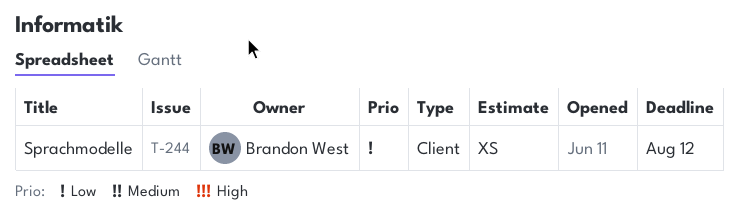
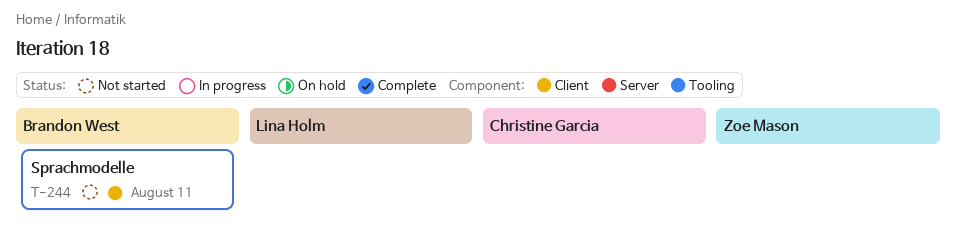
T-244, due: Aug 12 -> Aug 11

